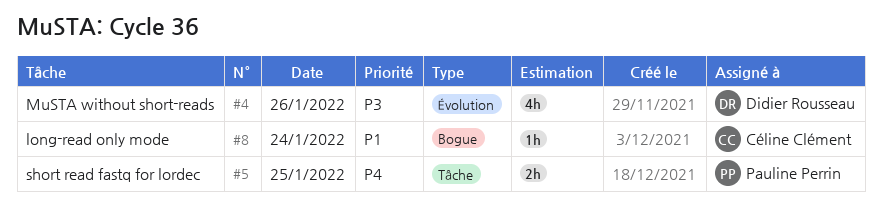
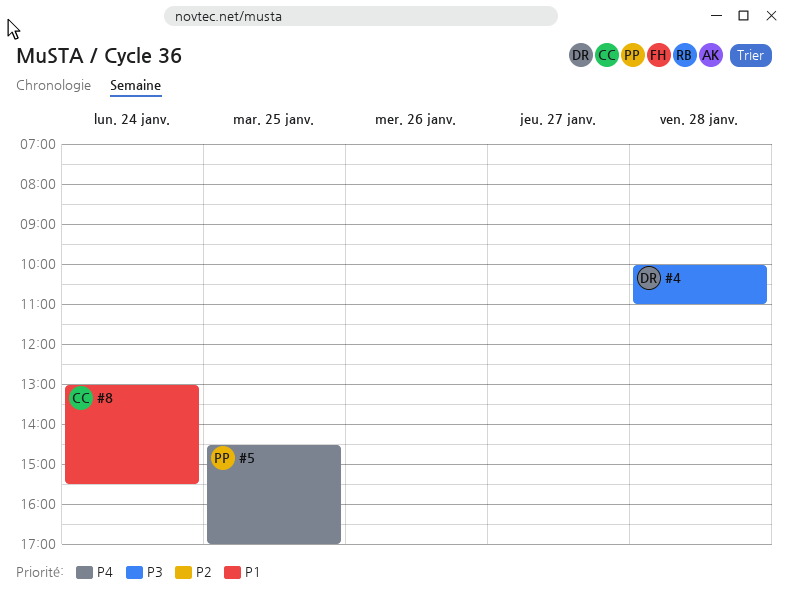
#4, day: Jan 26 -> Jan 28

